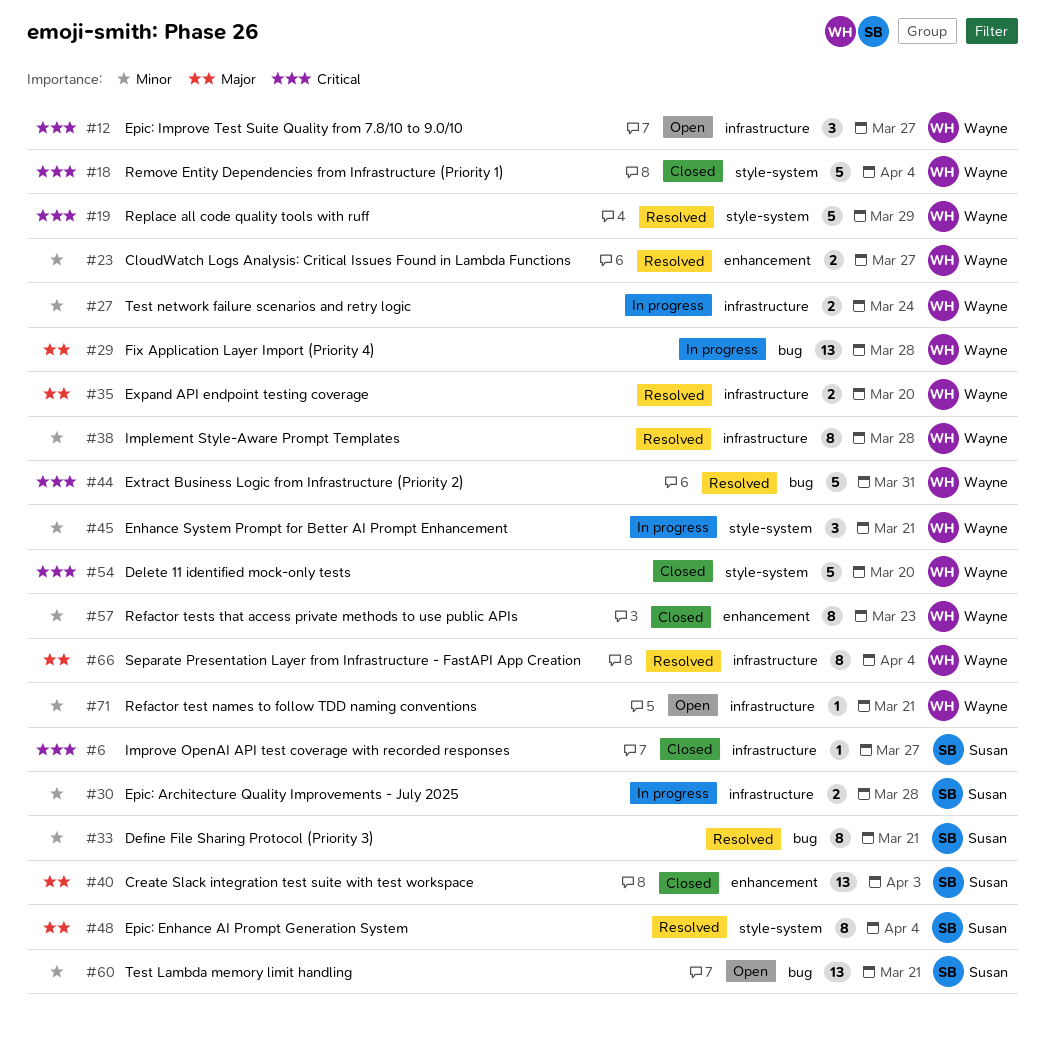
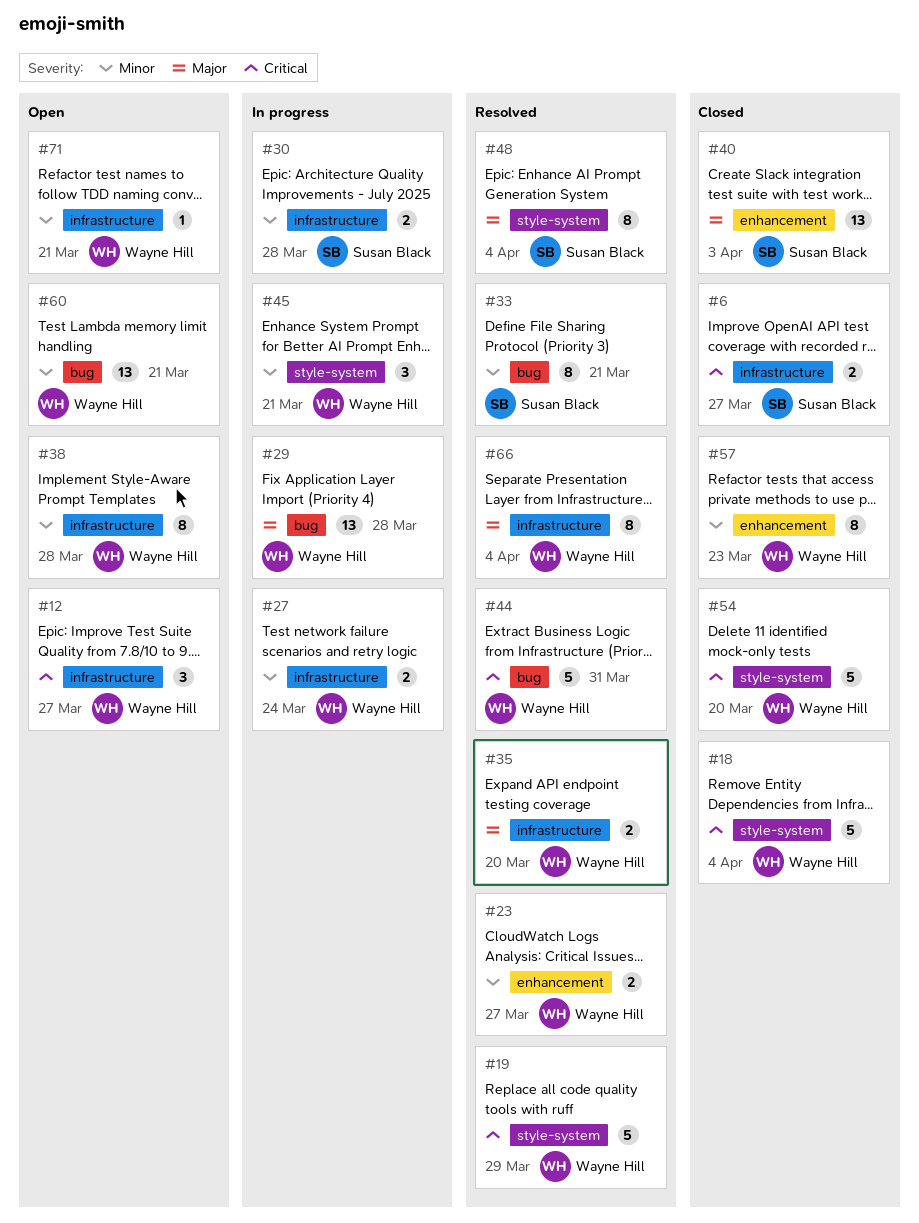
#6, estimate: 1 -> 2
#38, status: Resolved -> Open
#60, owner: Susan Black -> Wayne Hill

